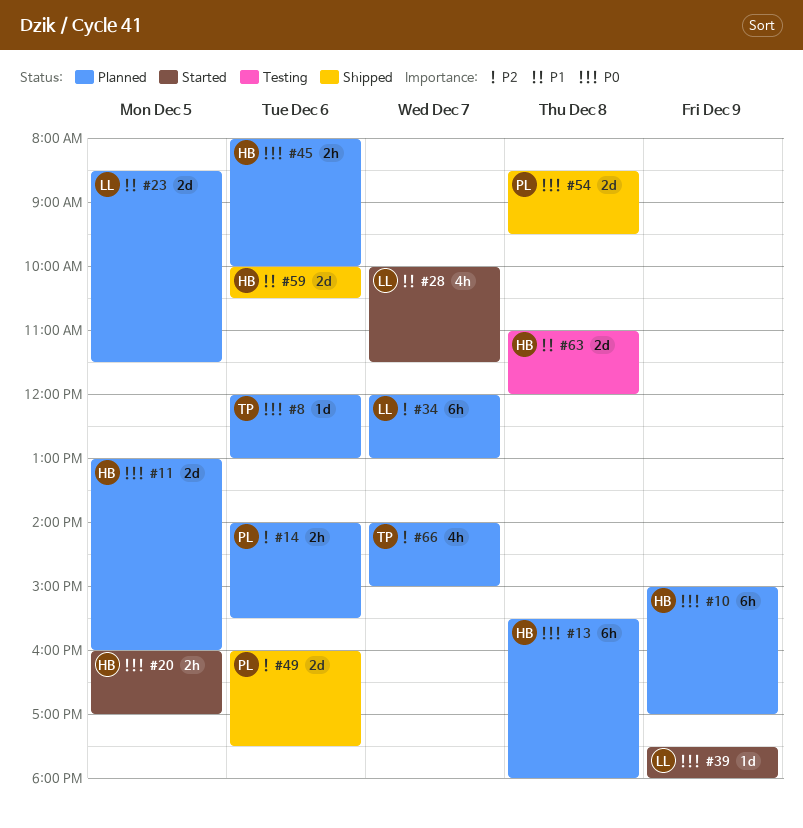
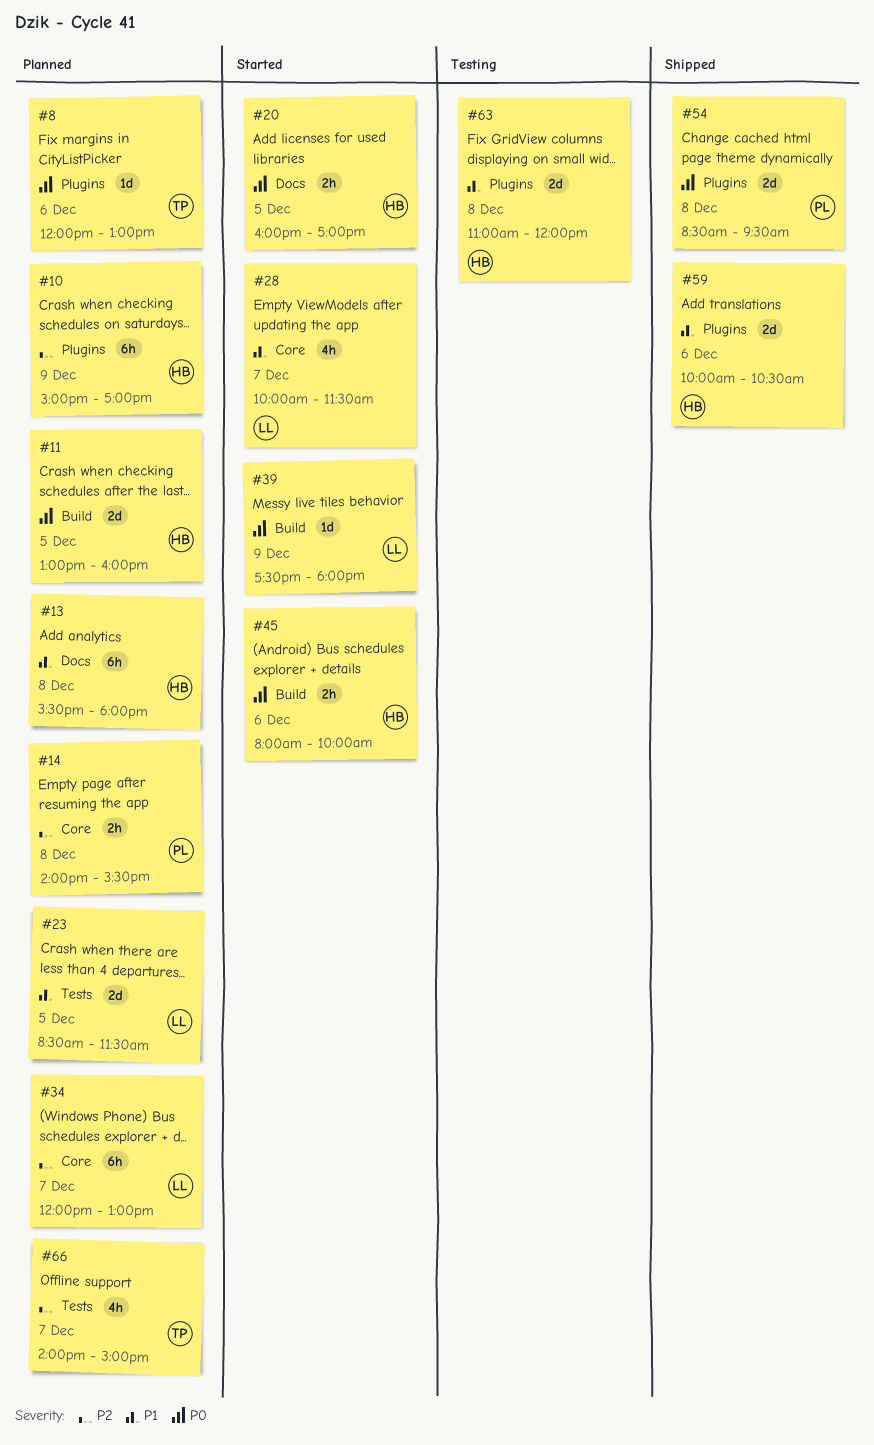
#10, priority: P0 -> P2
#13, priority: P0 -> P1
#14, day: Dec 6 -> Dec 8
#45, status: Planned -> Started
#49: present -> none

